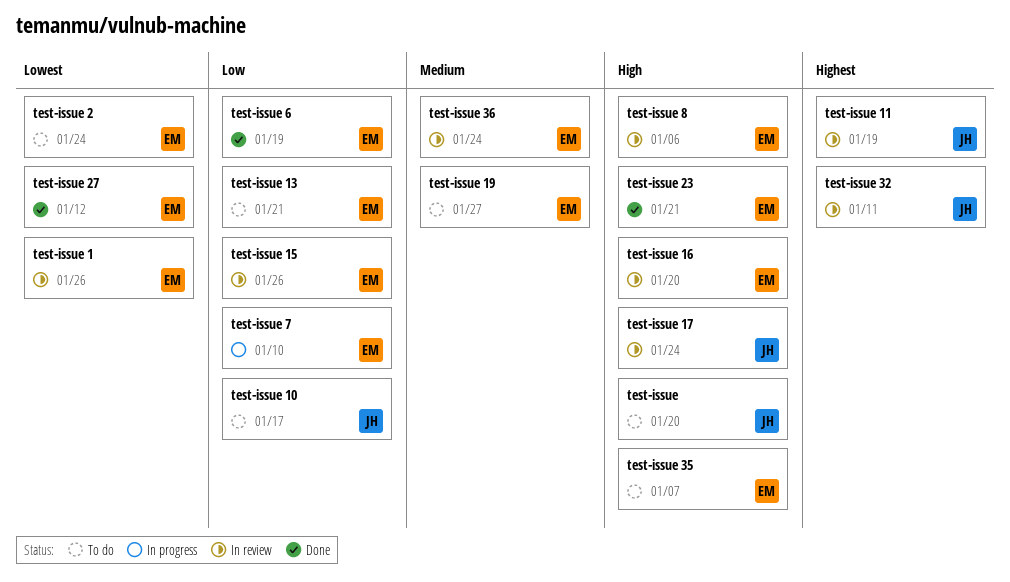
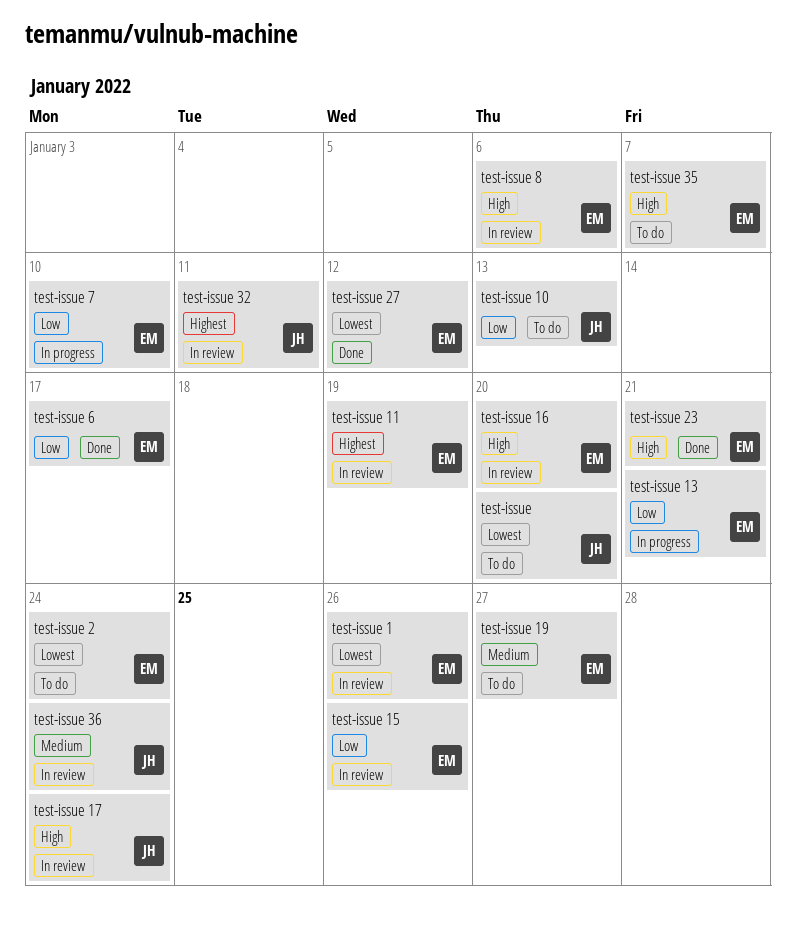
test-issue, priority: High -> Lowest
test-issue 10, due: Jan 17 -> Jan 13
test-issue 11, owner: JH -> EM
test-issue 13, status: To do -> In progress
test-issue 36, owner: EM -> JH
test-issue 6, due: Jan 19 -> Jan 17

